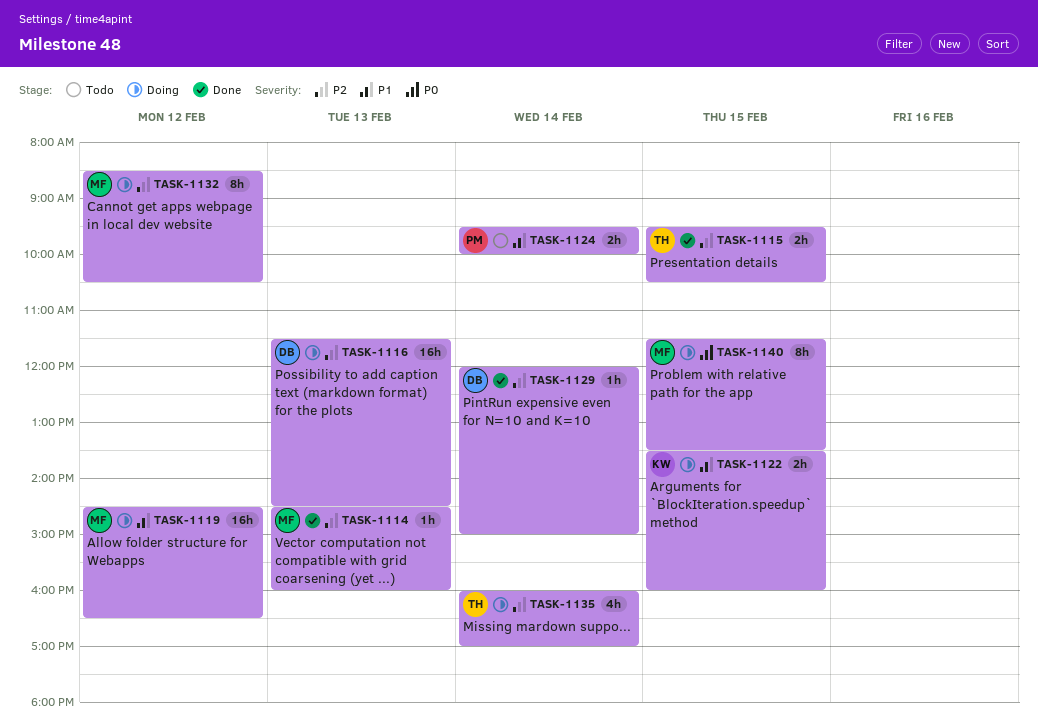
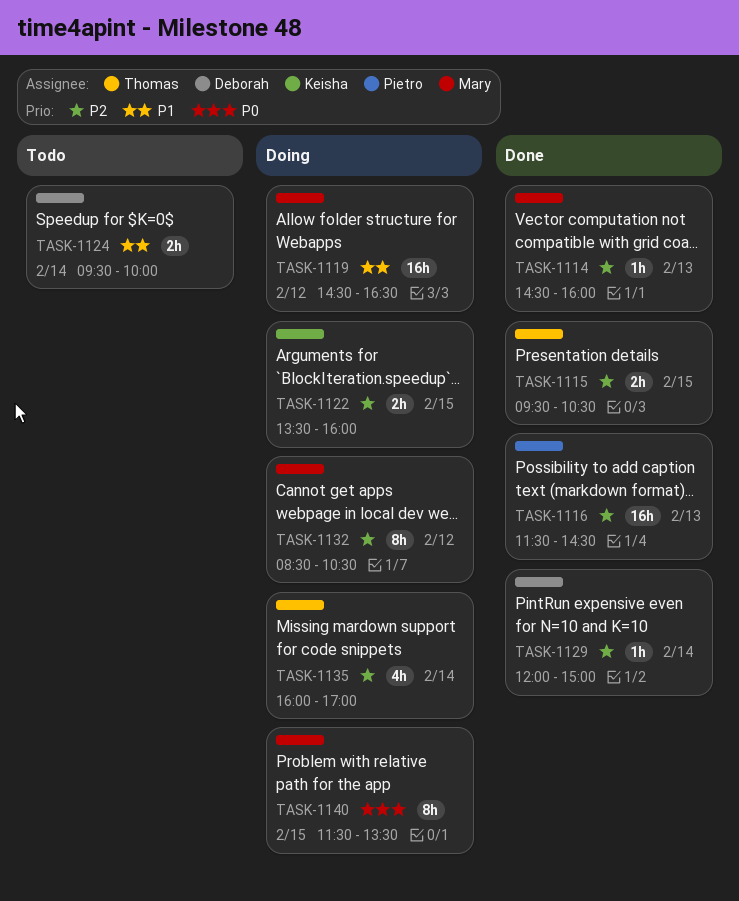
TASK-1116, status: Doing -> Done
TASK-1116, owner: Deborah -> Pietro
TASK-1122, priority: P1 -> P2
TASK-1124, owner: Pietro -> Deborah

